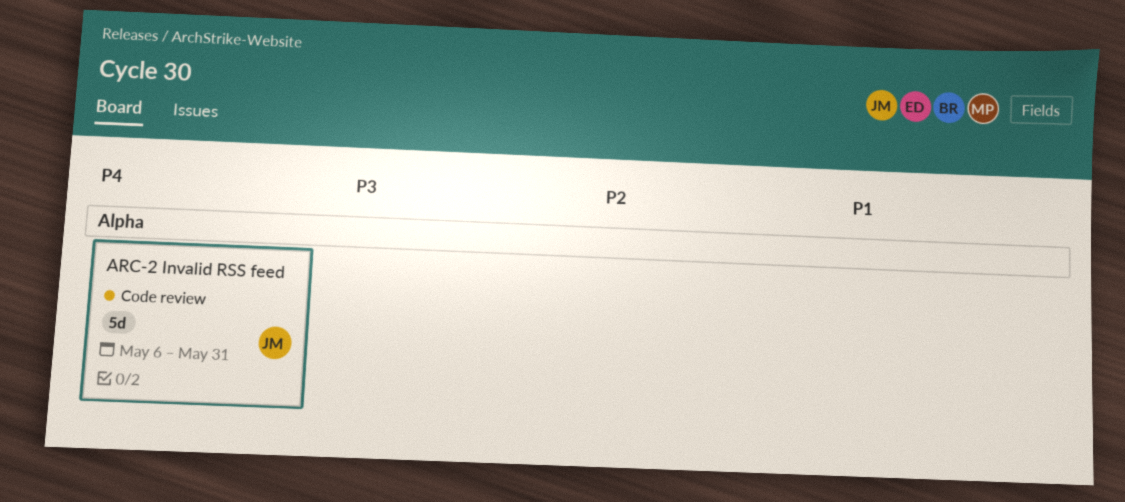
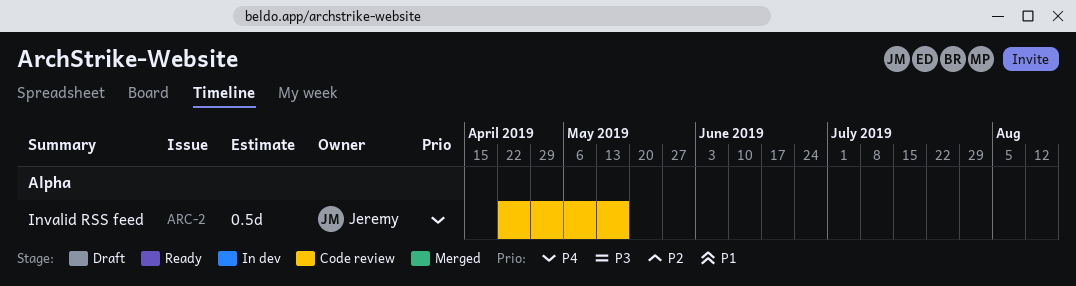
ARC-2, estimate: 5d -> 0.5d
ARC-2, start: May 6 -> Apr 22
ARC-2, due: May 31 -> May 17

